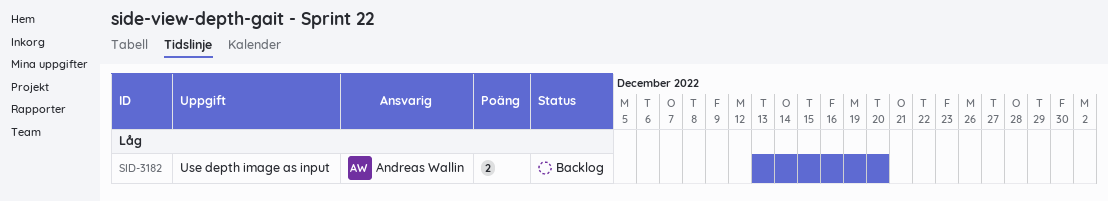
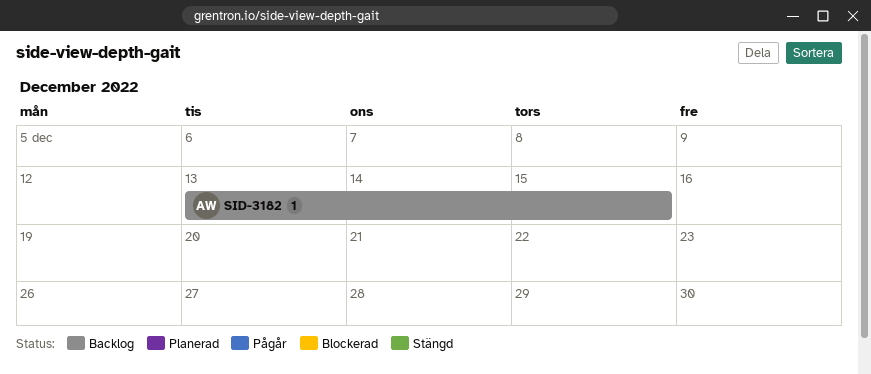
SID-3182, estimate: 2 -> 1
SID-3182, due: Dec 20 -> Dec 15

